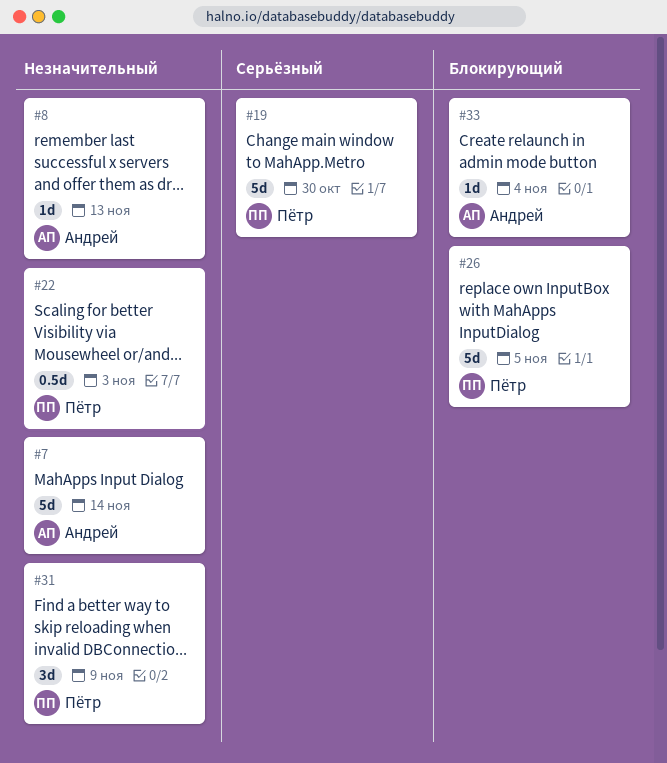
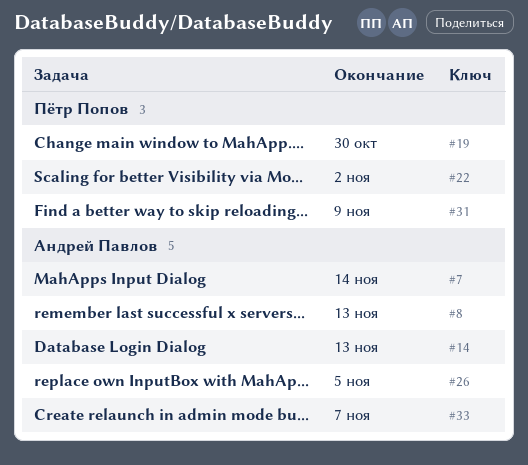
#14: none -> present
#22, due: Nov 3 -> Nov 2
#26, owner: Пётр Попов -> Андрей Павлов
#33, due: Nov 4 -> Nov 7

